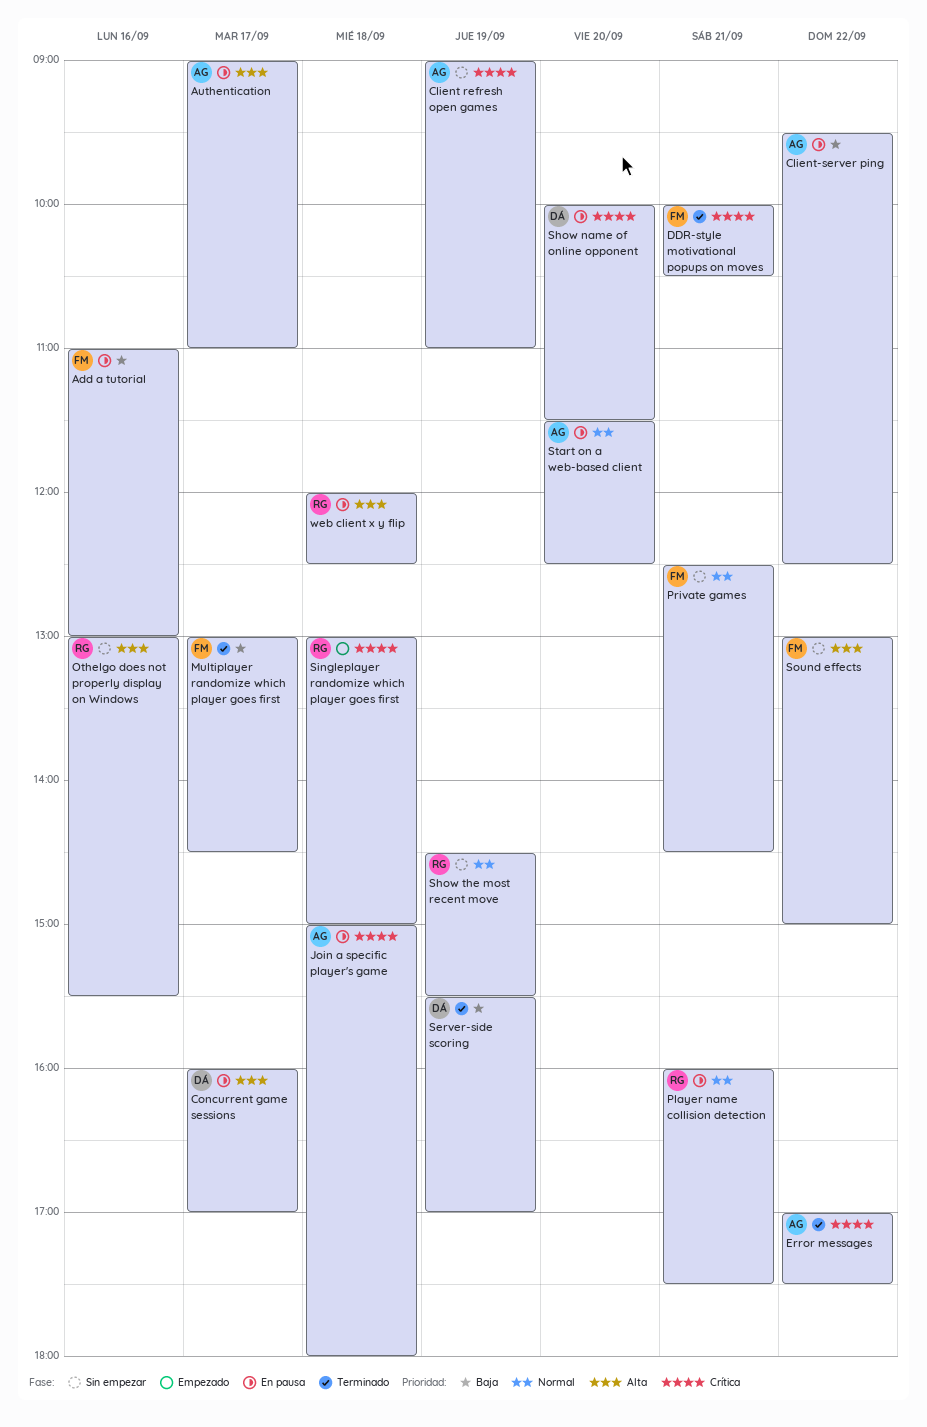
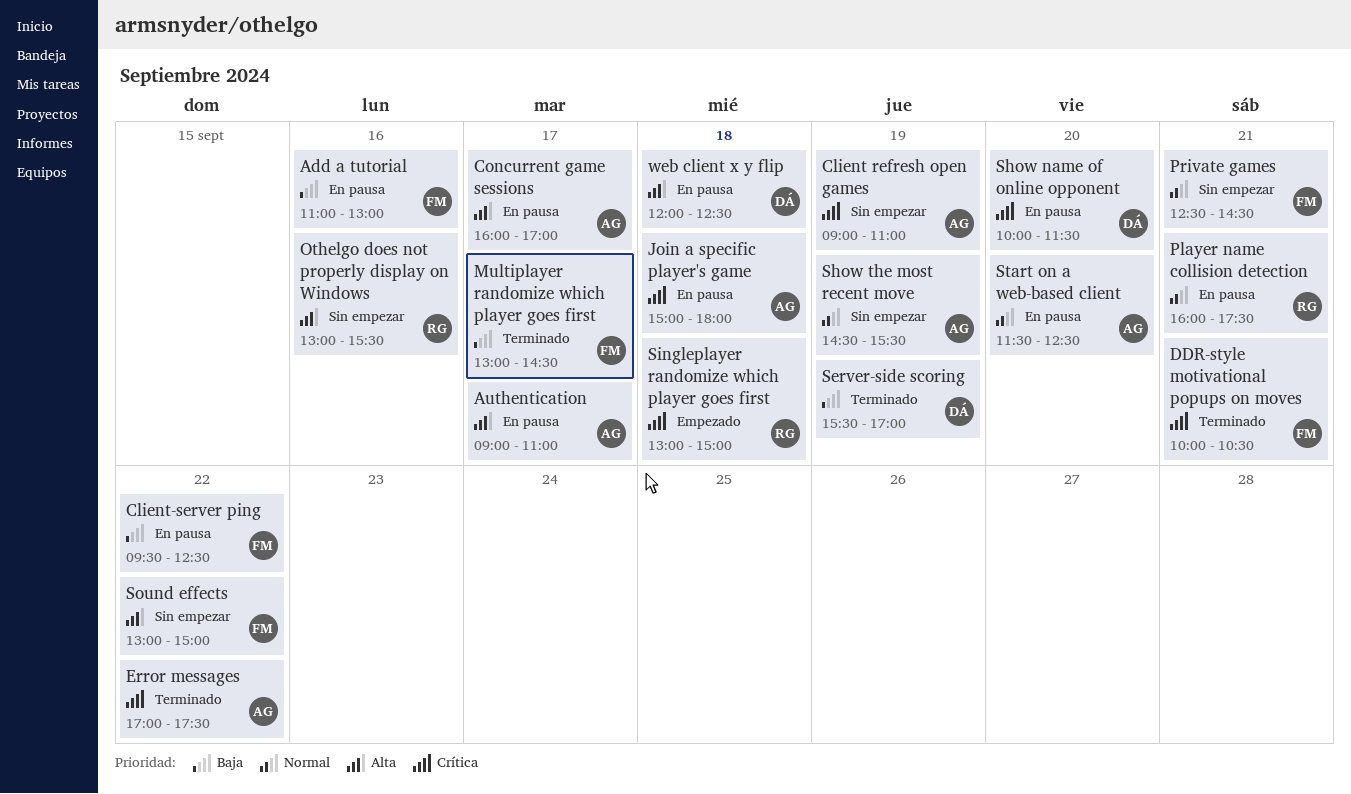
Client-server ping, owner: AG -> FM
Concurrent game sessions, owner: DÁ -> AG
Show the most recent move, owner: RG -> AG
web client x y flip, owner: RG -> DÁ

